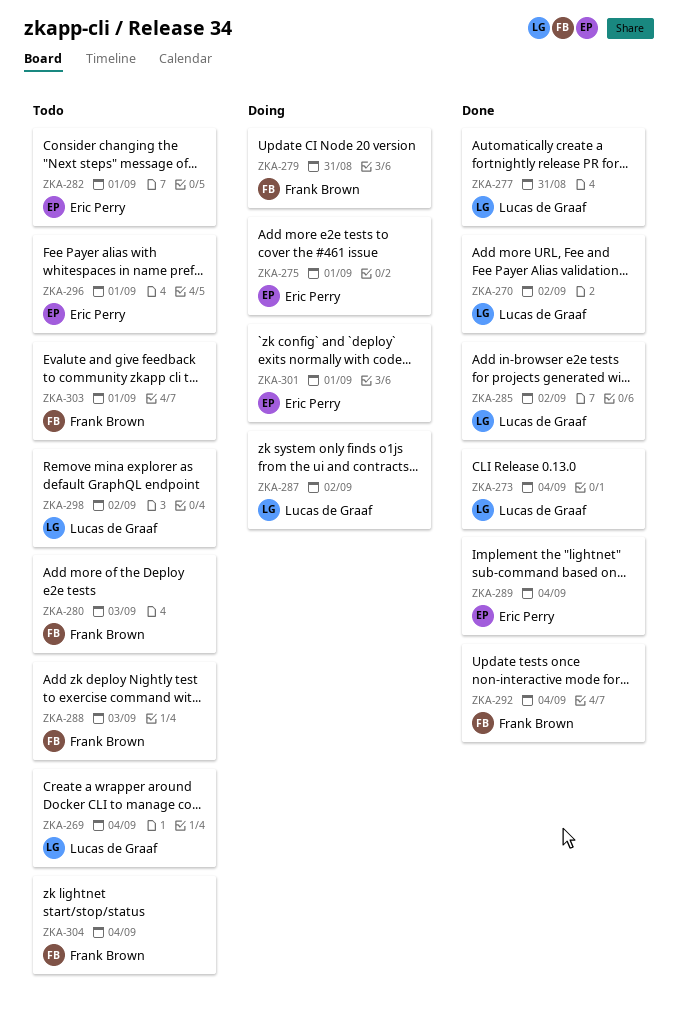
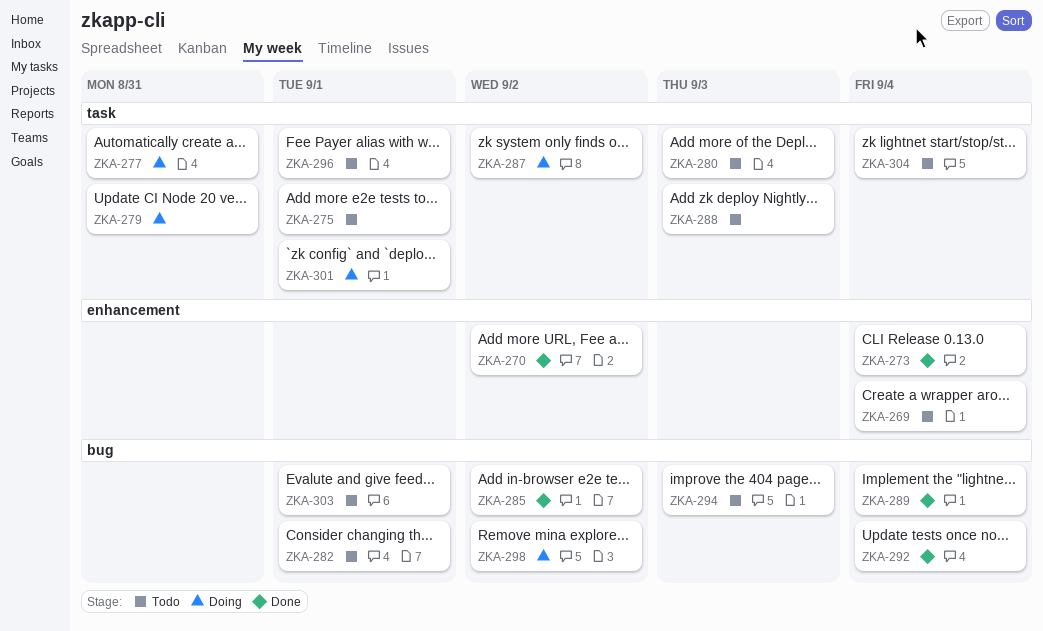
ZKA-275, status: Doing -> Todo
ZKA-277, status: Done -> Doing
ZKA-294: none -> present
ZKA-298, status: Todo -> Doing

